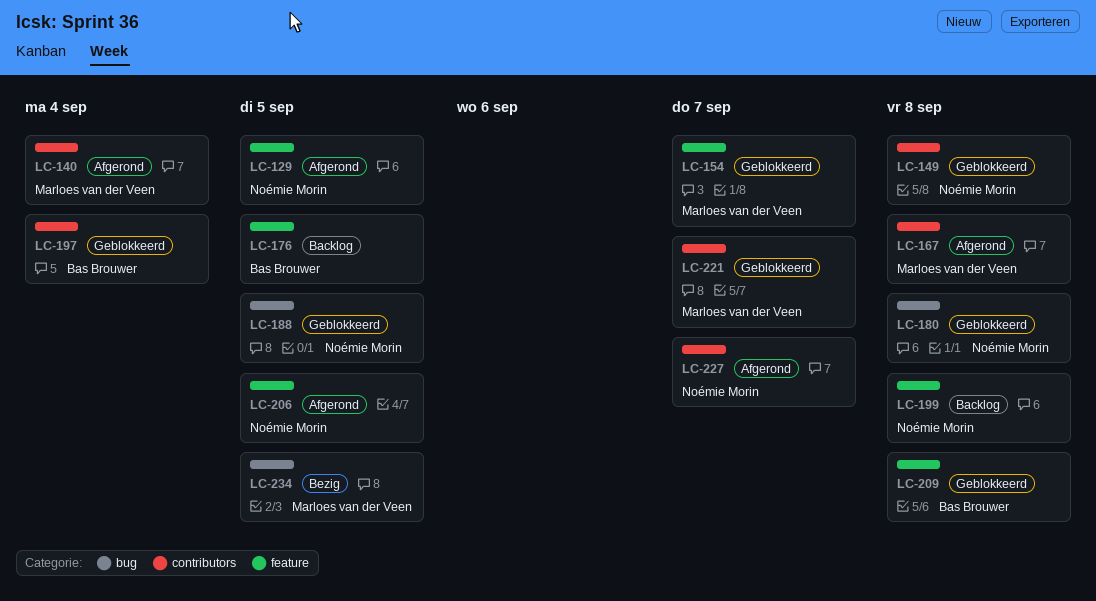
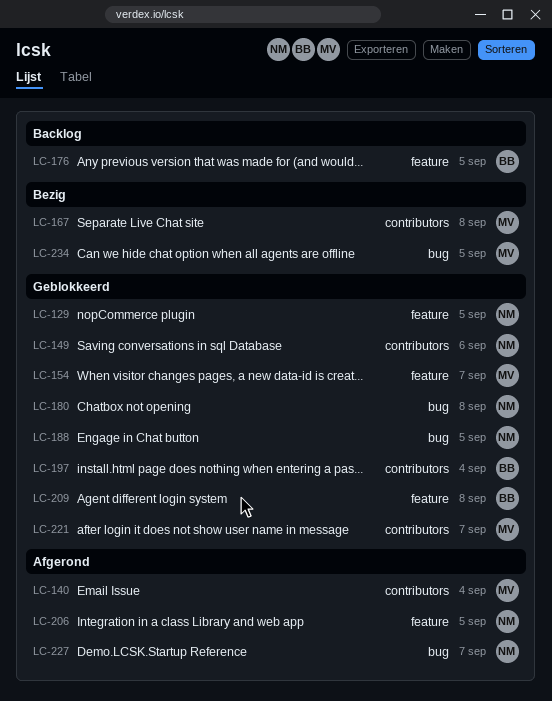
LC-129, status: Afgerond -> Geblokkeerd
LC-149, due: Sep 8 -> Sep 6
LC-167, status: Afgerond -> Bezig
LC-199: present -> none
LC-227, label: contributors -> bug

